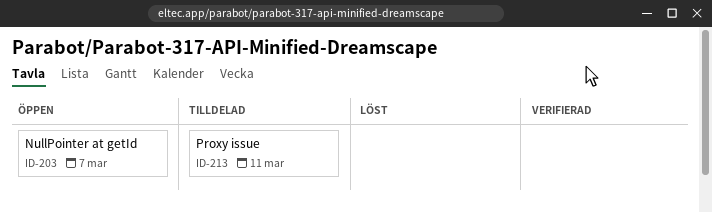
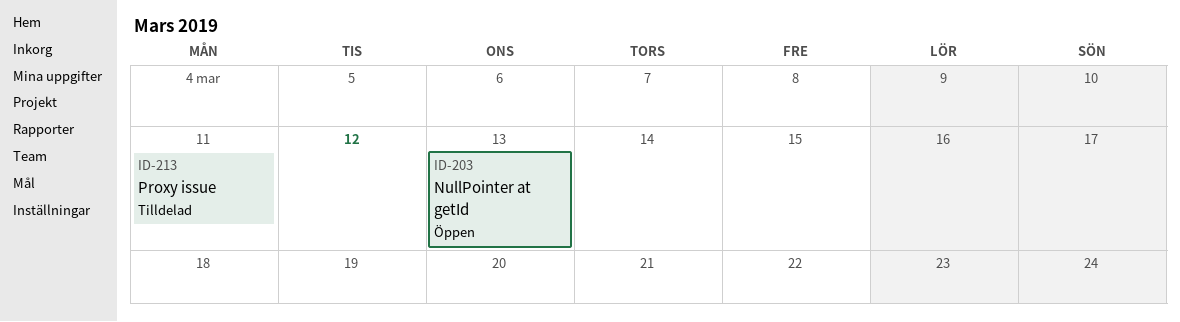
ID-203, due: Mar 7 -> Mar 13

